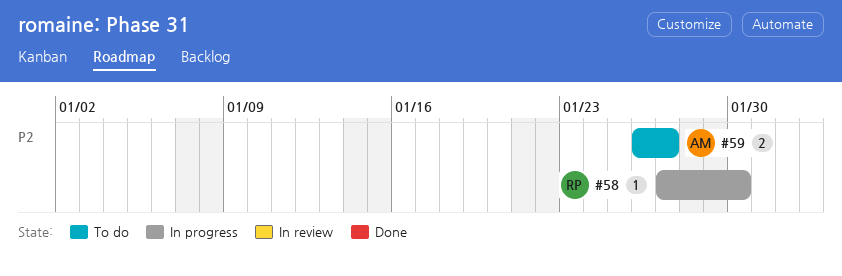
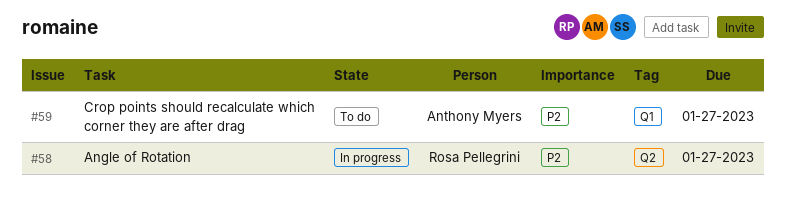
#58, due: Jan 30 -> Jan 27

